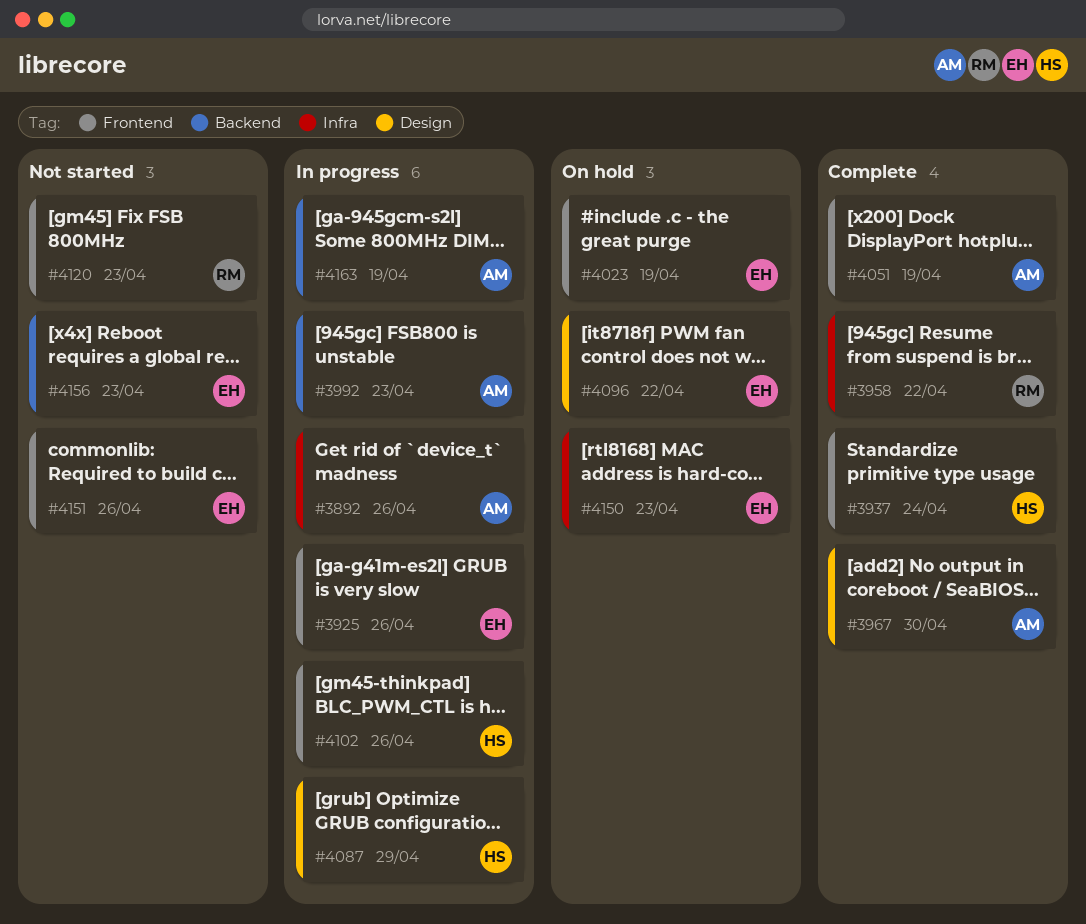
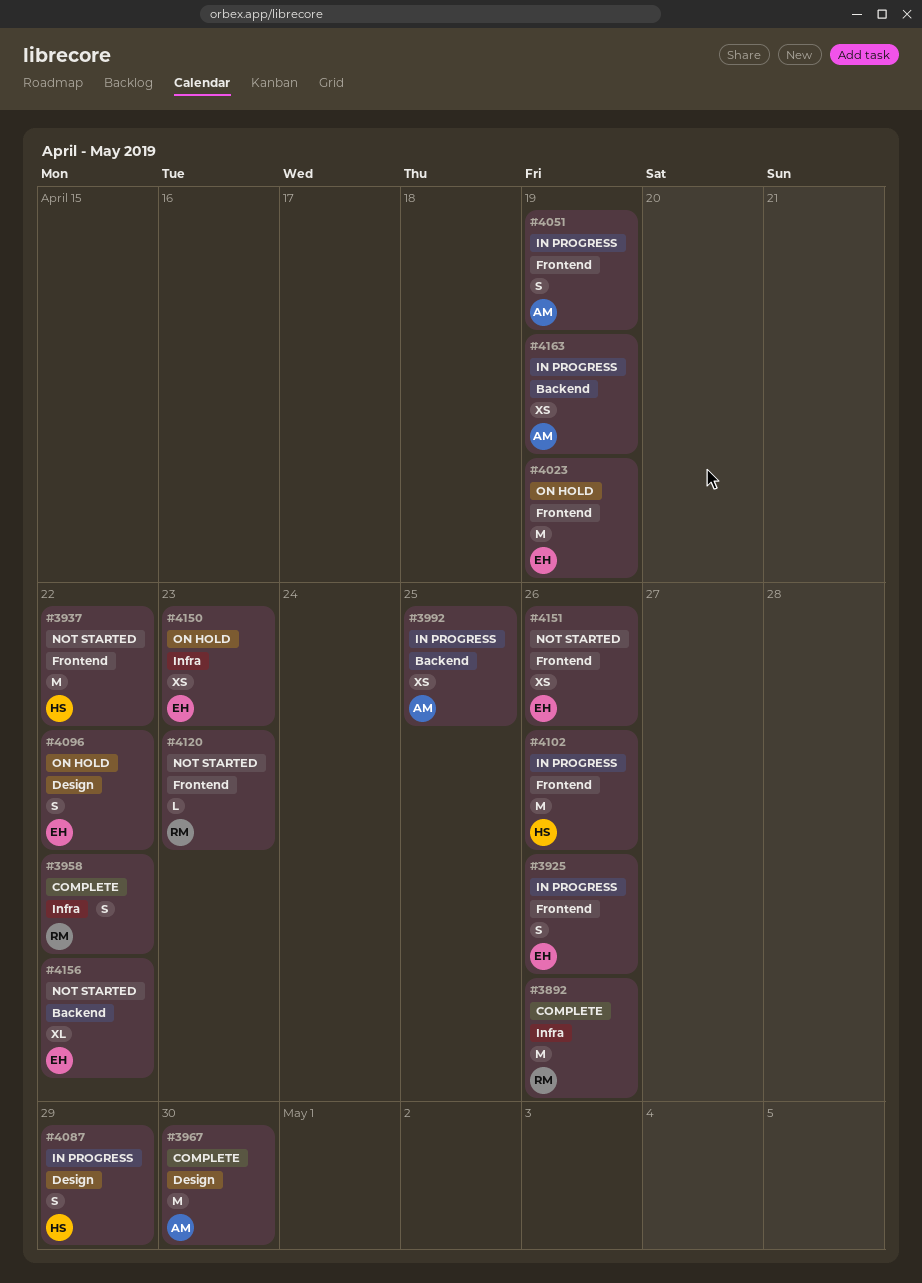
#3892, status: In progress -> Complete
#3892, owner: AM -> RM
#3937, status: Complete -> Not started
#3937, due: Apr 24 -> Apr 22
#3992, due: Apr 23 -> Apr 25
#4051, status: Complete -> In progress
#4156, due: Apr 23 -> Apr 22

